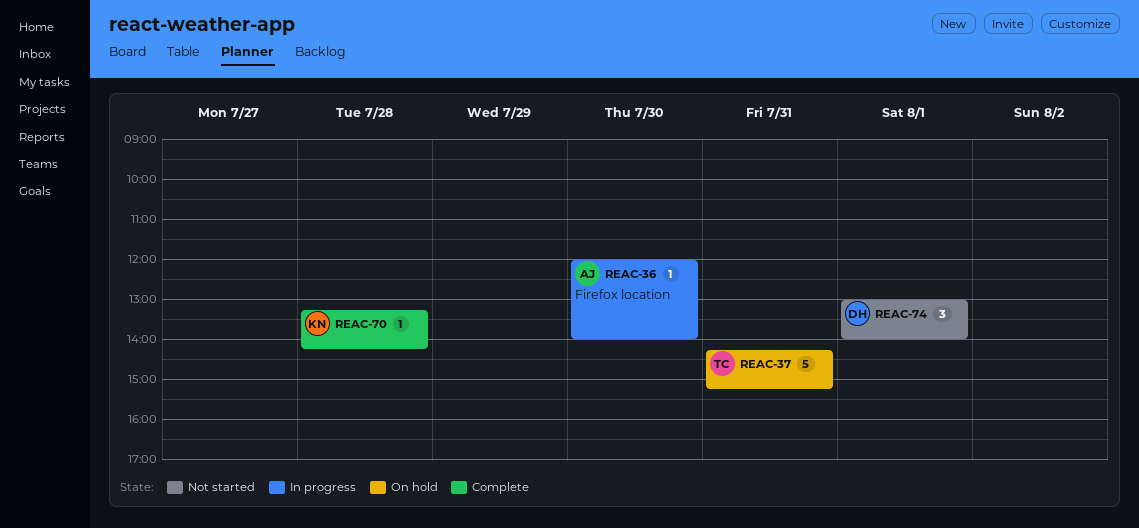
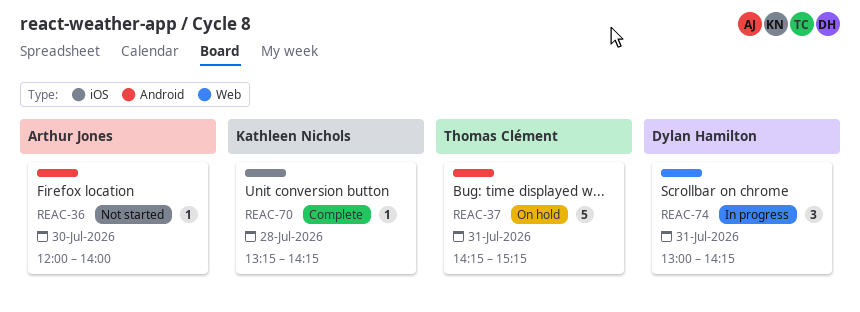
REAC-36, status: In progress -> Not started
REAC-74, status: Not started -> In progress
REAC-74, day: Aug 1 -> Jul 31
REAC-74, ends: 14:00 -> 14:15

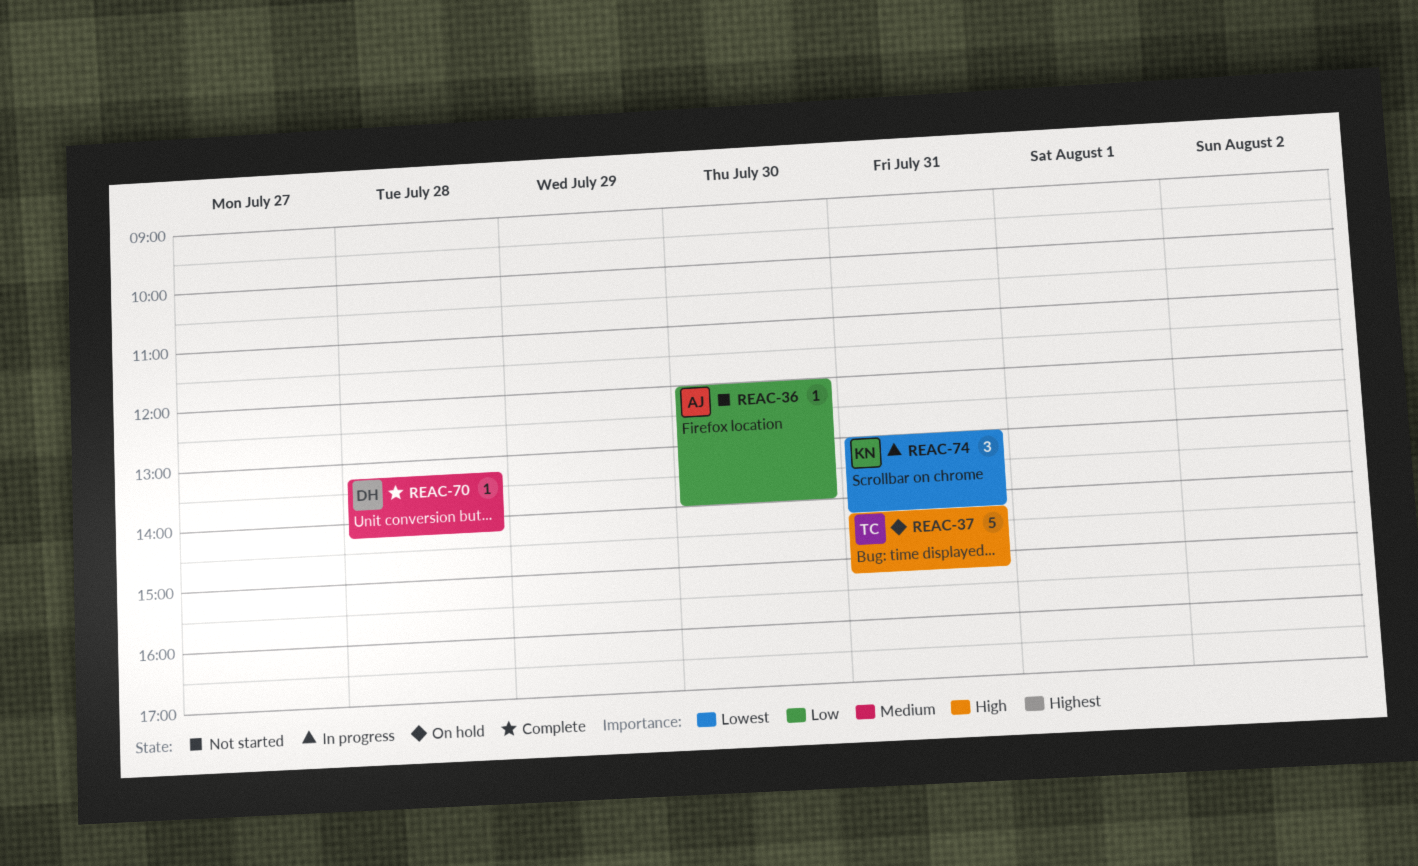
REAC-70, owner: Kathleen Nichols -> Dylan Hamilton
REAC-74, owner: Dylan Hamilton -> Kathleen Nichols

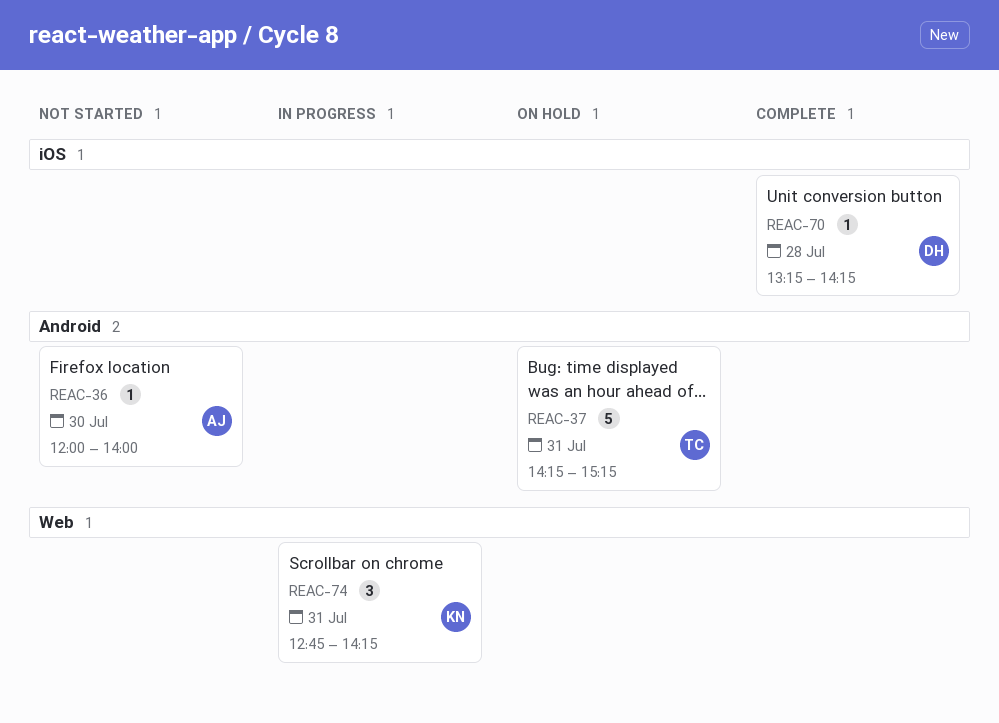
REAC-74, begins: 13:00 -> 12:45

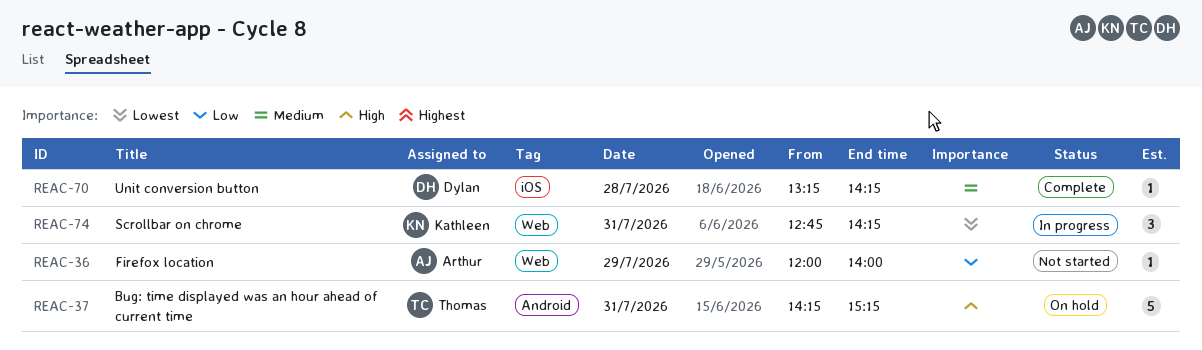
REAC-36, label: Android -> Web
REAC-36, day: Jul 30 -> Jul 29

